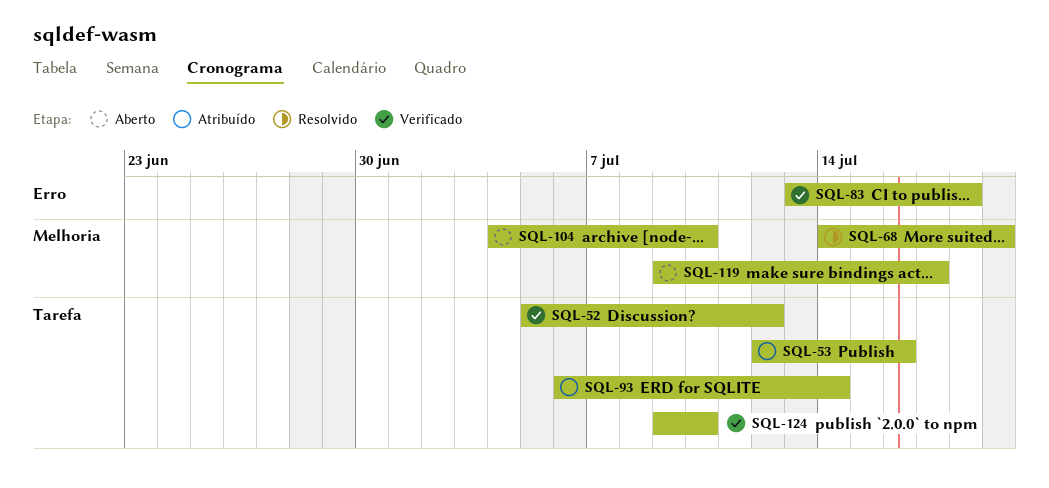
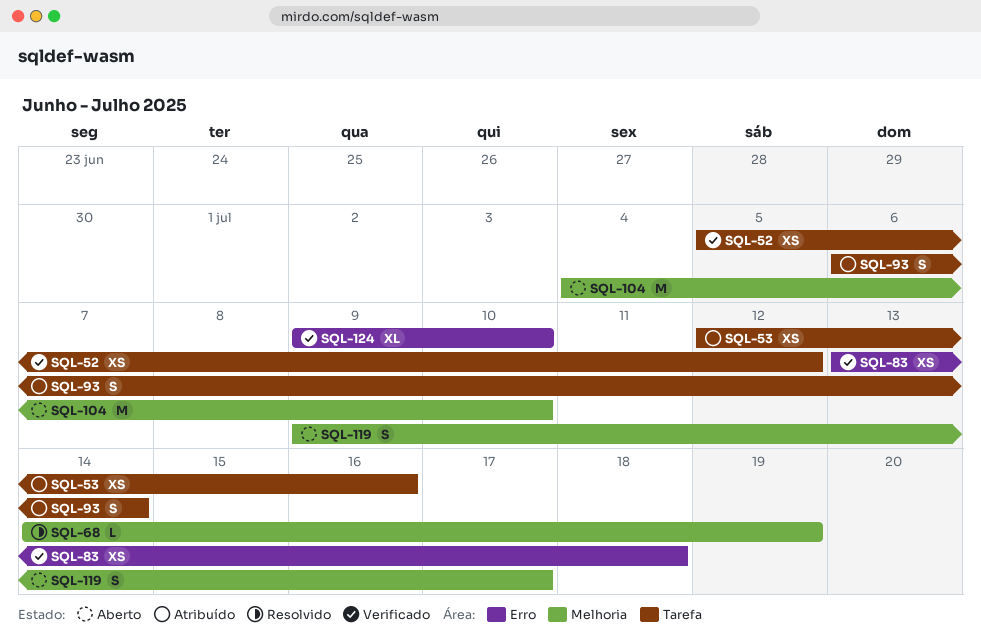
SQL-124, label: Tarefa -> Erro

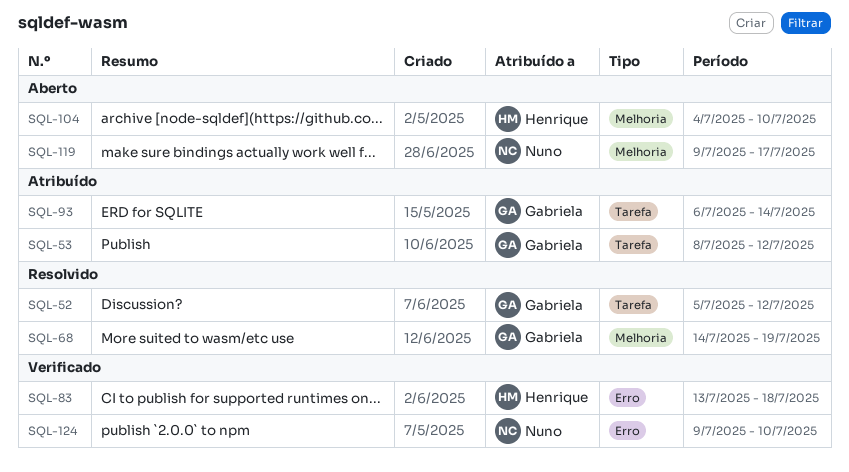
SQL-52, status: Verificado -> Resolvido
SQL-53, start: Jul 12 -> Jul 8
SQL-53, due: Jul 16 -> Jul 12

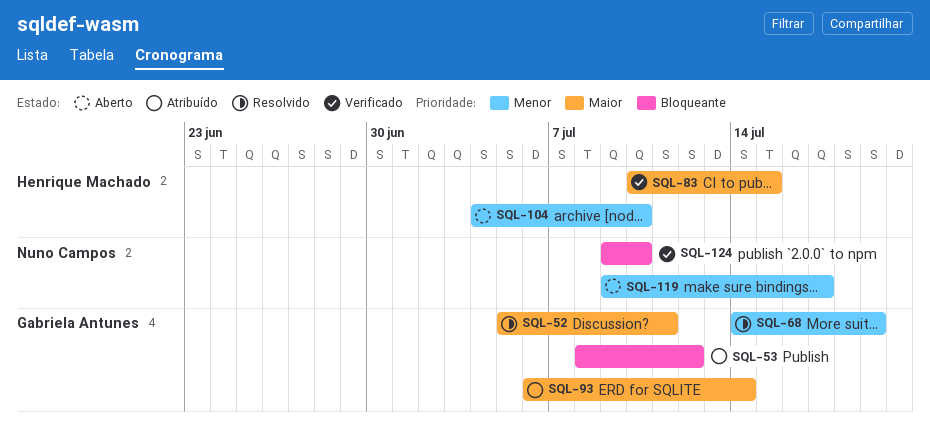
SQL-52, due: Jul 12 -> Jul 11
SQL-83, start: Jul 13 -> Jul 10
SQL-83, due: Jul 18 -> Jul 15

